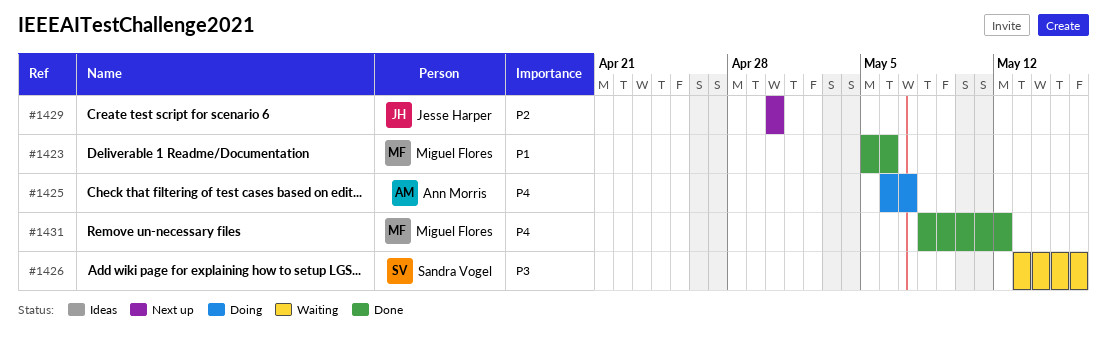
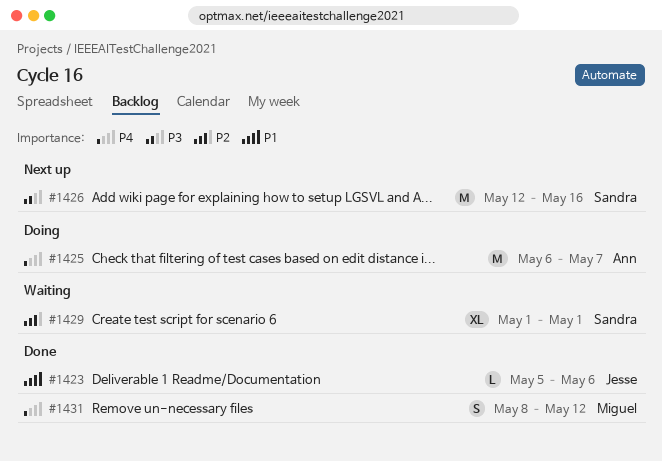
#1423, owner: Miguel Flores -> Jesse Harper
#1426, status: Waiting -> Next up
#1426, start: May 13 -> May 12
#1429, status: Next up -> Waiting
#1429, owner: Jesse Harper -> Sandra Vogel
#1429, start: Apr 30 -> May 1
#1429, due: Apr 30 -> May 1

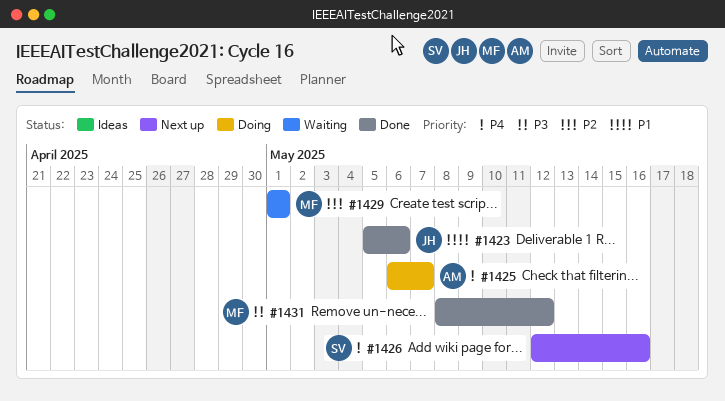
#1426, priority: P3 -> P4
#1429, owner: Sandra -> Miguel
#1431, priority: P4 -> P3

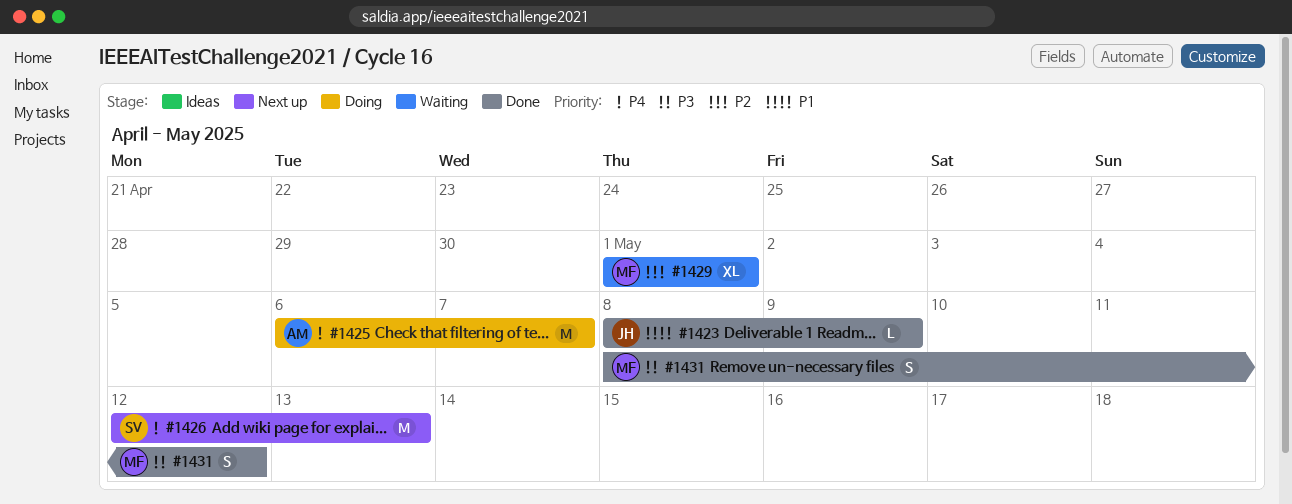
#1423, start: May 5 -> May 8
#1423, due: May 6 -> May 9
#1426, due: May 16 -> May 13

